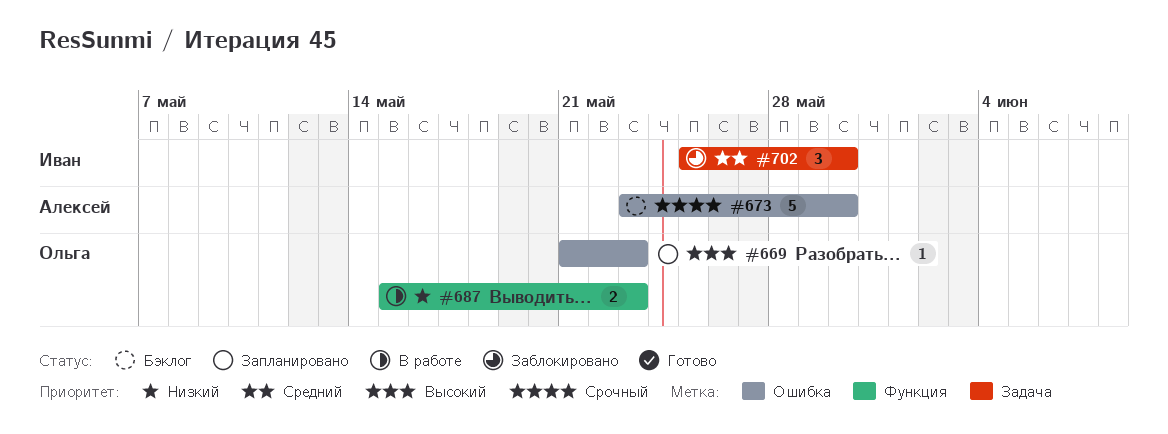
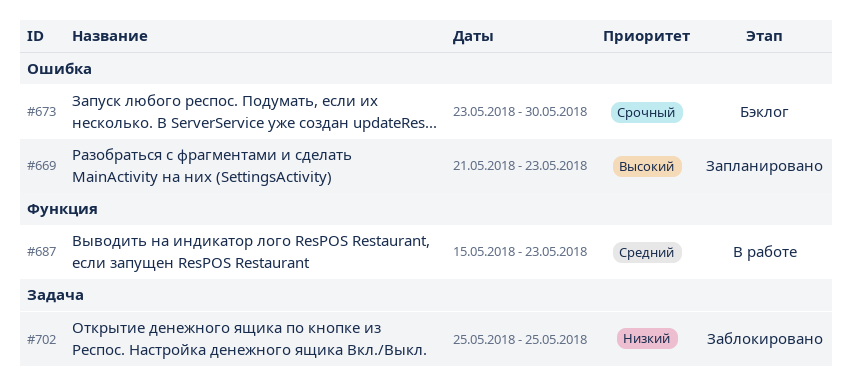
#687, priority: Низкий -> Средний
#702, priority: Средний -> Низкий
#702, due: May 30 -> May 25

